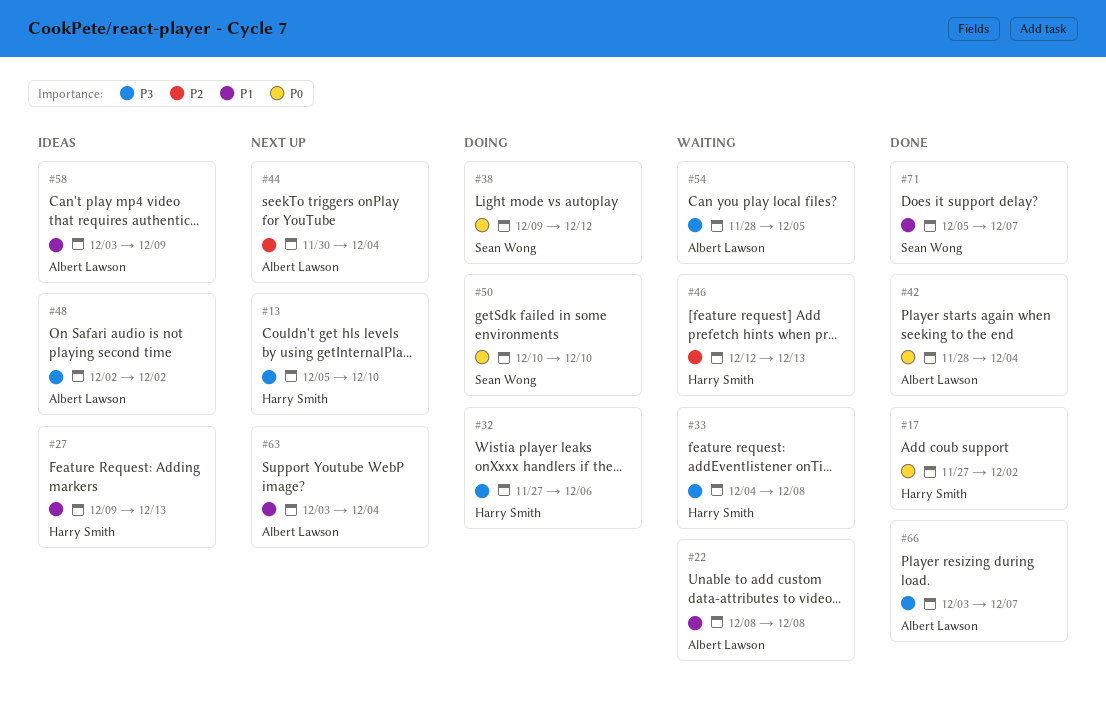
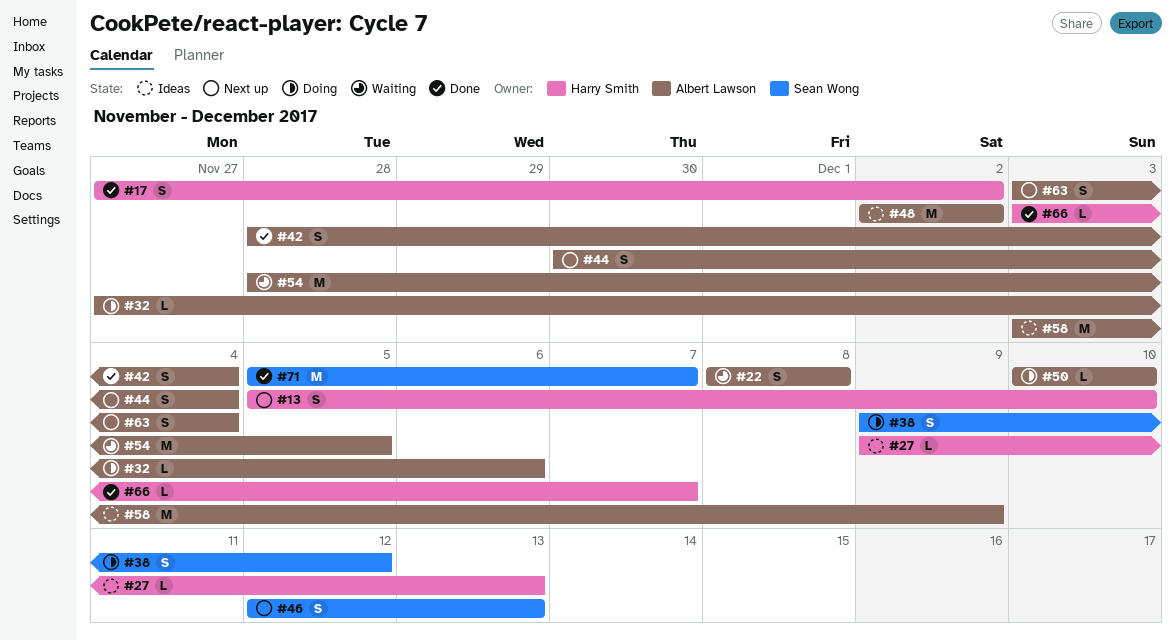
#32, owner: Harry Smith -> Albert Lawson
#33: present -> none
#46, status: Waiting -> Next up
#46, owner: Harry Smith -> Sean Wong
#50, owner: Sean Wong -> Albert Lawson
#66, owner: Albert Lawson -> Harry Smith

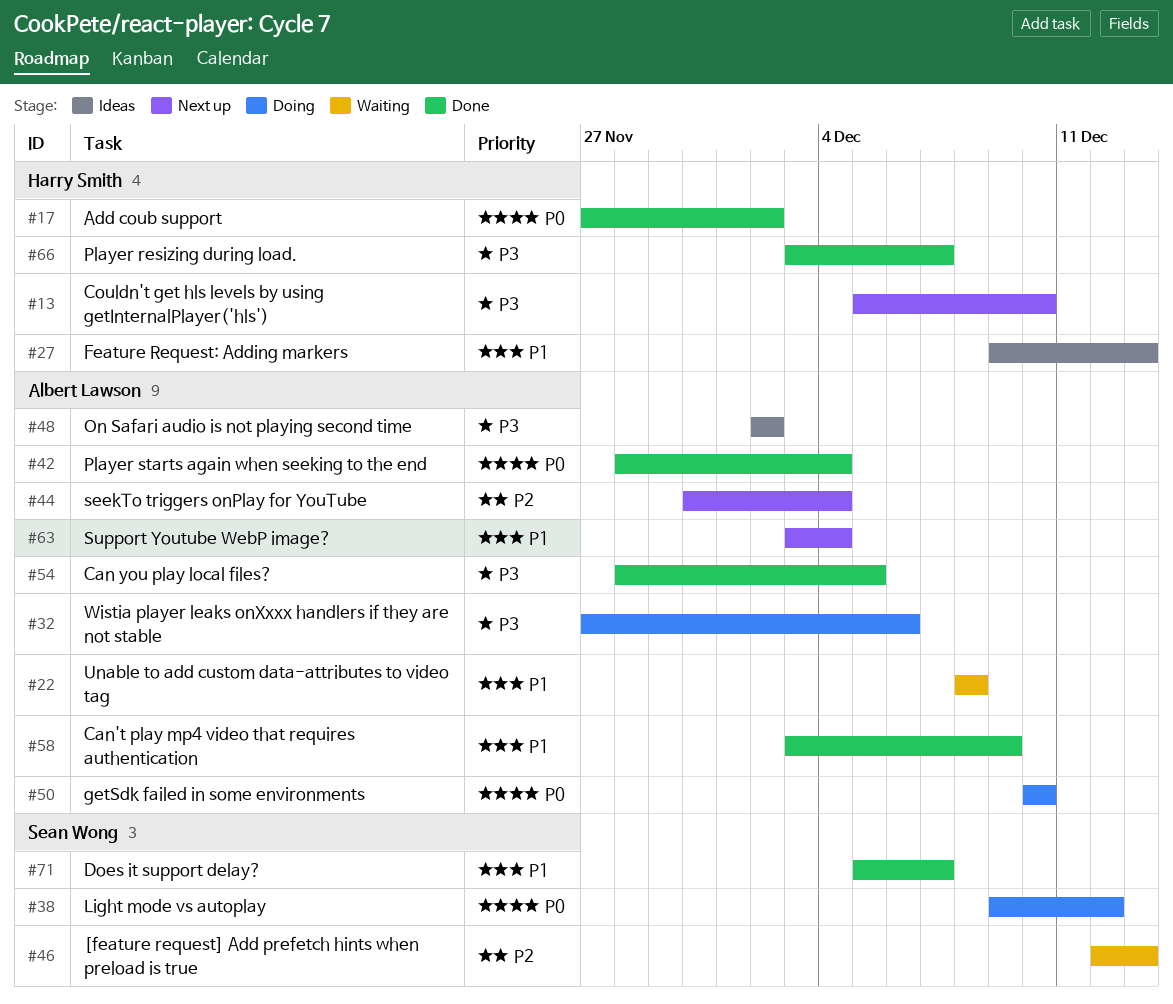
#46, status: Next up -> Waiting
#54, status: Waiting -> Done
#58, status: Ideas -> Done

